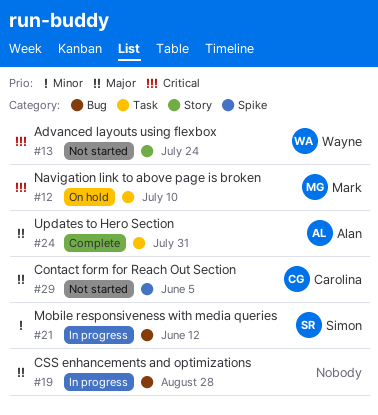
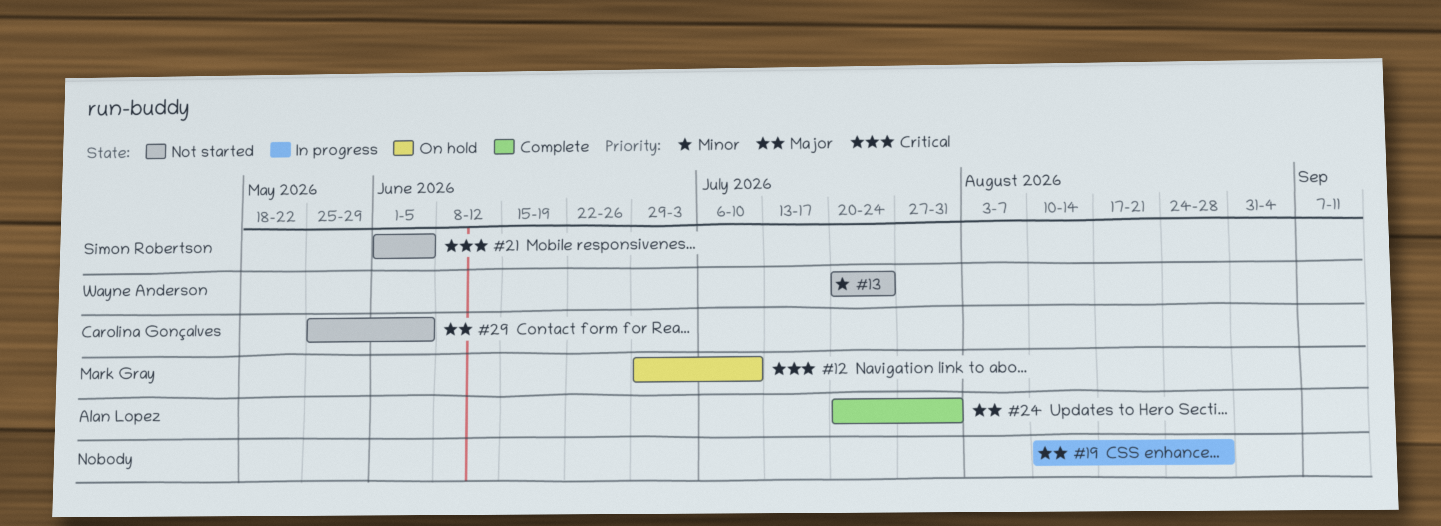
#13, priority: Critical -> Minor
#21, status: In progress -> Not started
#21, priority: Minor -> Critical
#21, due: Jun 12 -> Jun 5

